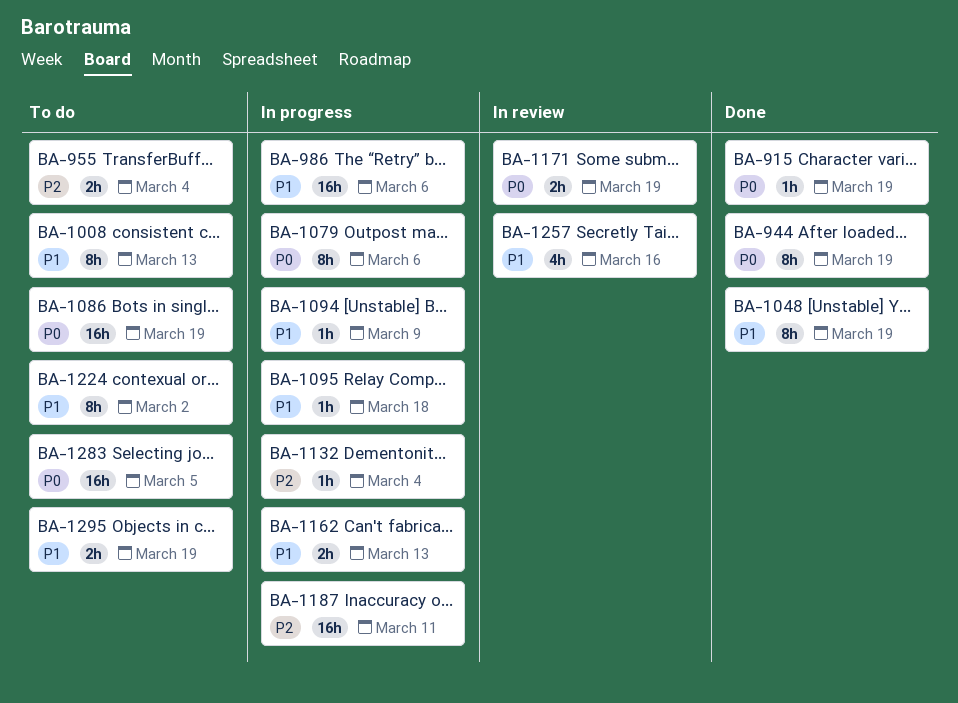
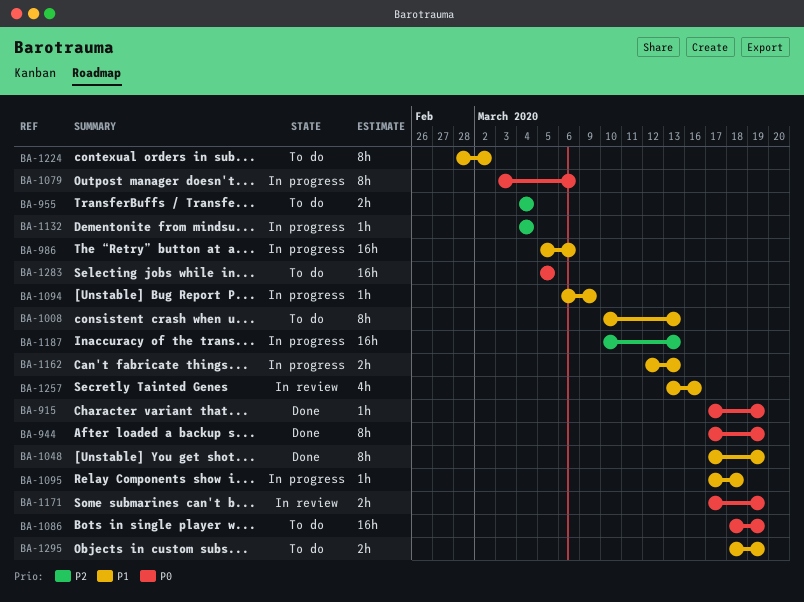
BA-1187, due: Mar 11 -> Mar 13

